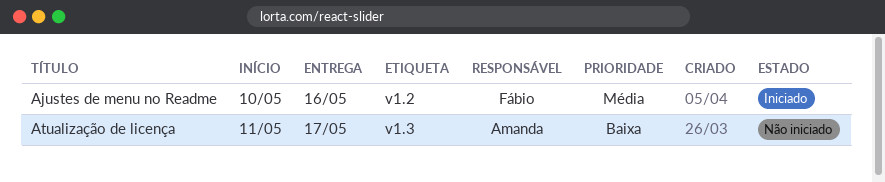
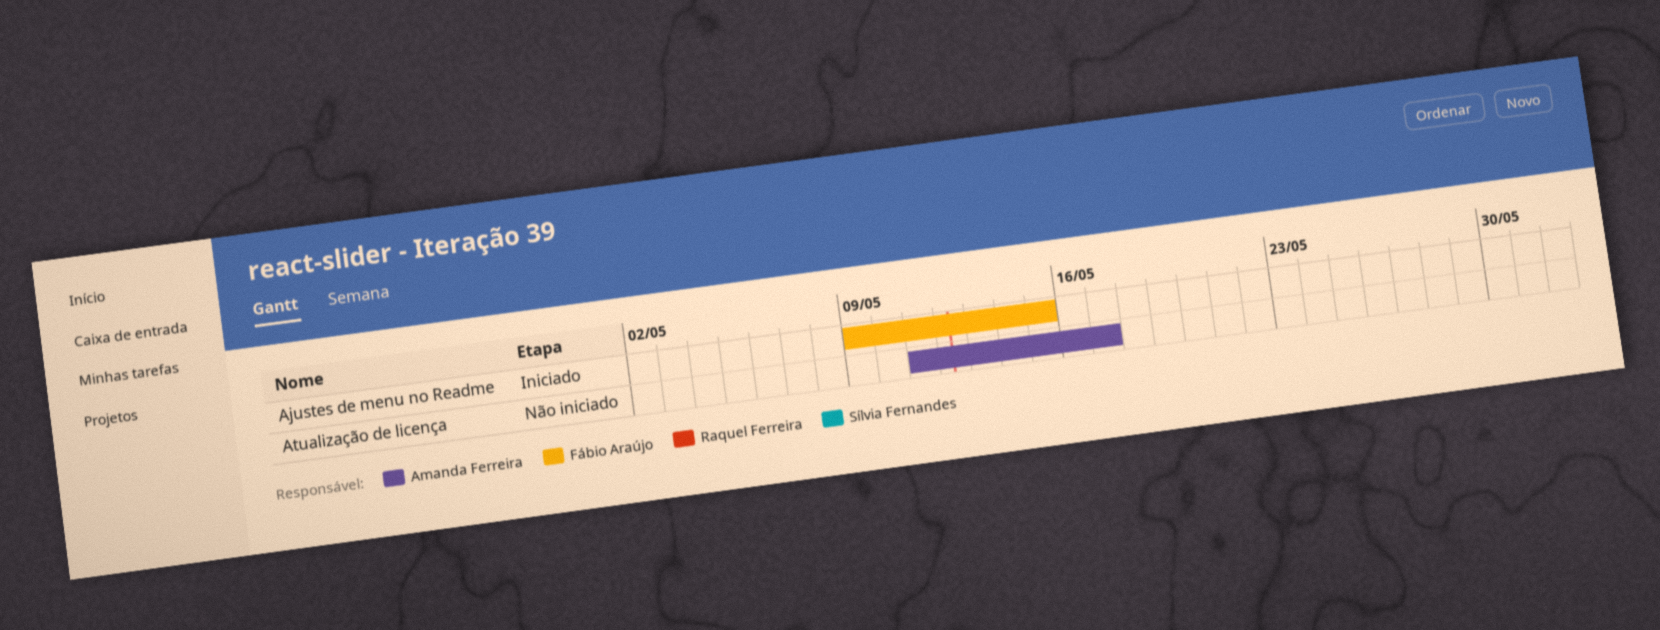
Ajustes de menu no Readme, start: May 10 -> May 9
Ajustes de menu no Readme, due: May 16 -> May 15

